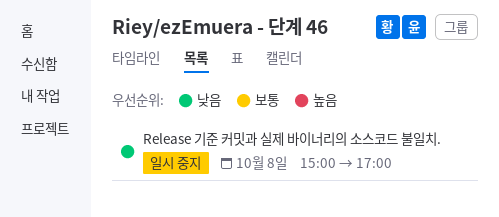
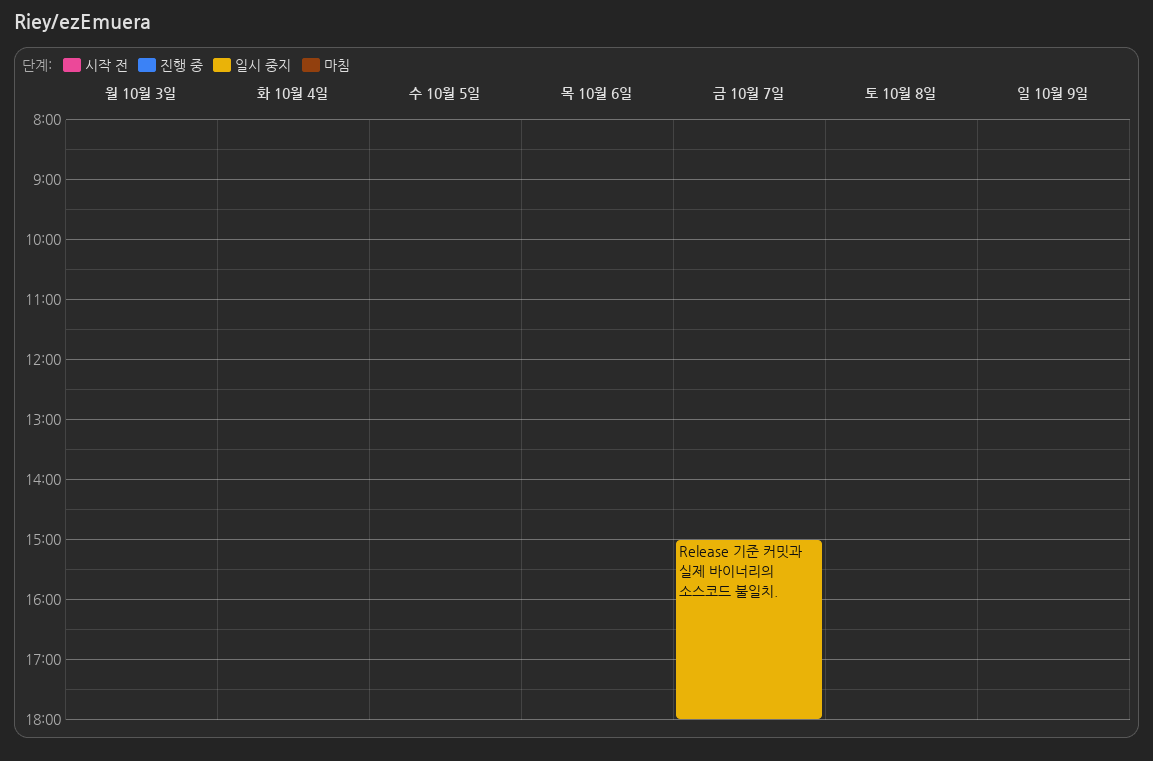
Release 기준 커밋과 실제 바이너리의 소스코드 불일치., day: Oct 8 -> Oct 7
Release 기준 커밋과 실제 바이너리의 소스코드 불일치., ends: 17:00 -> 18:00

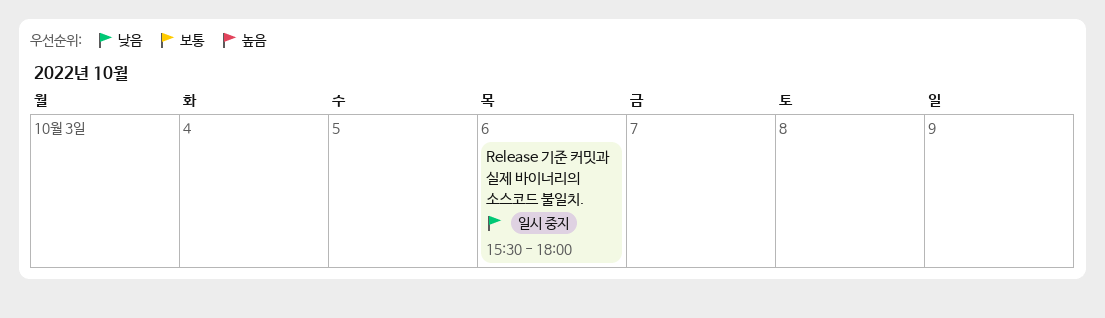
Release 기준 커밋과 실제 바이너리의 소스코드 불일치., day: Oct 7 -> Oct 6
Release 기준 커밋과 실제 바이너리의 소스코드 불일치., begins: 15:00 -> 15:30

